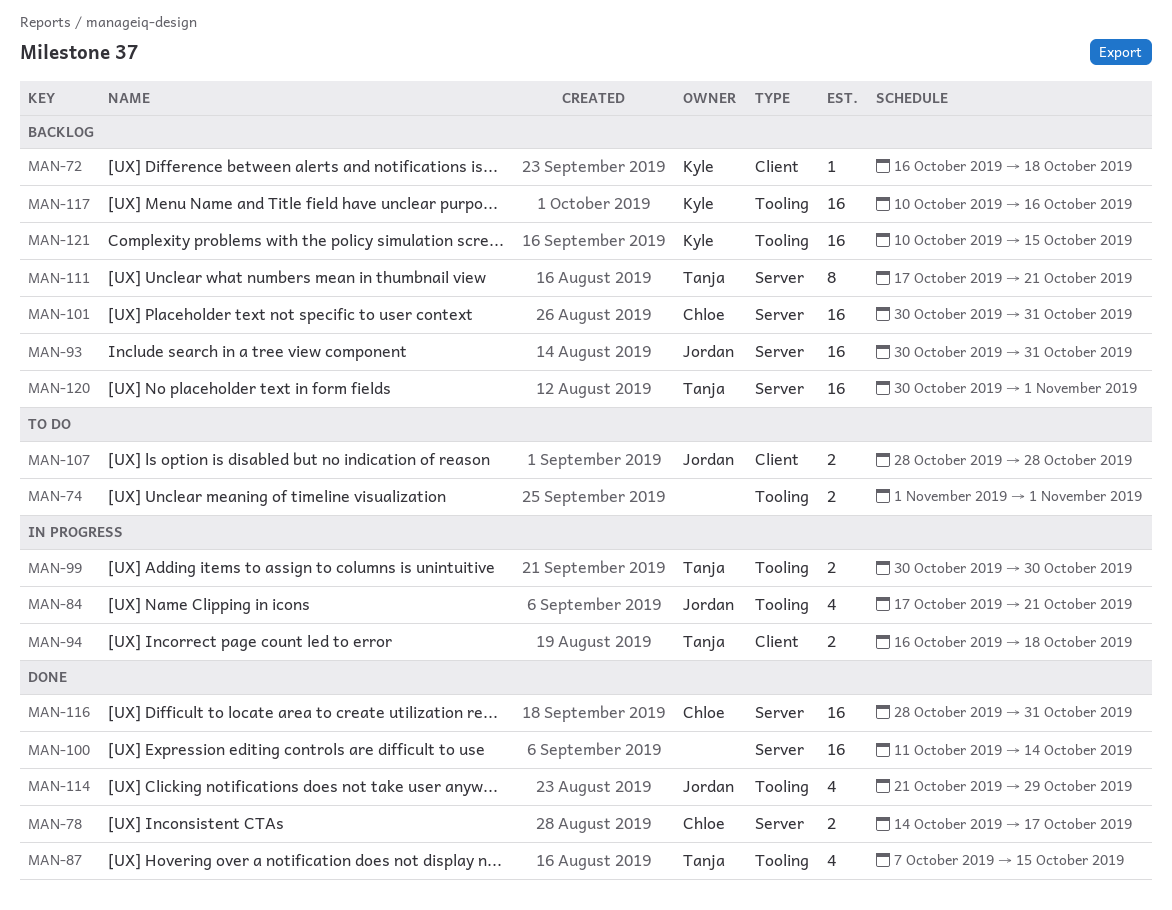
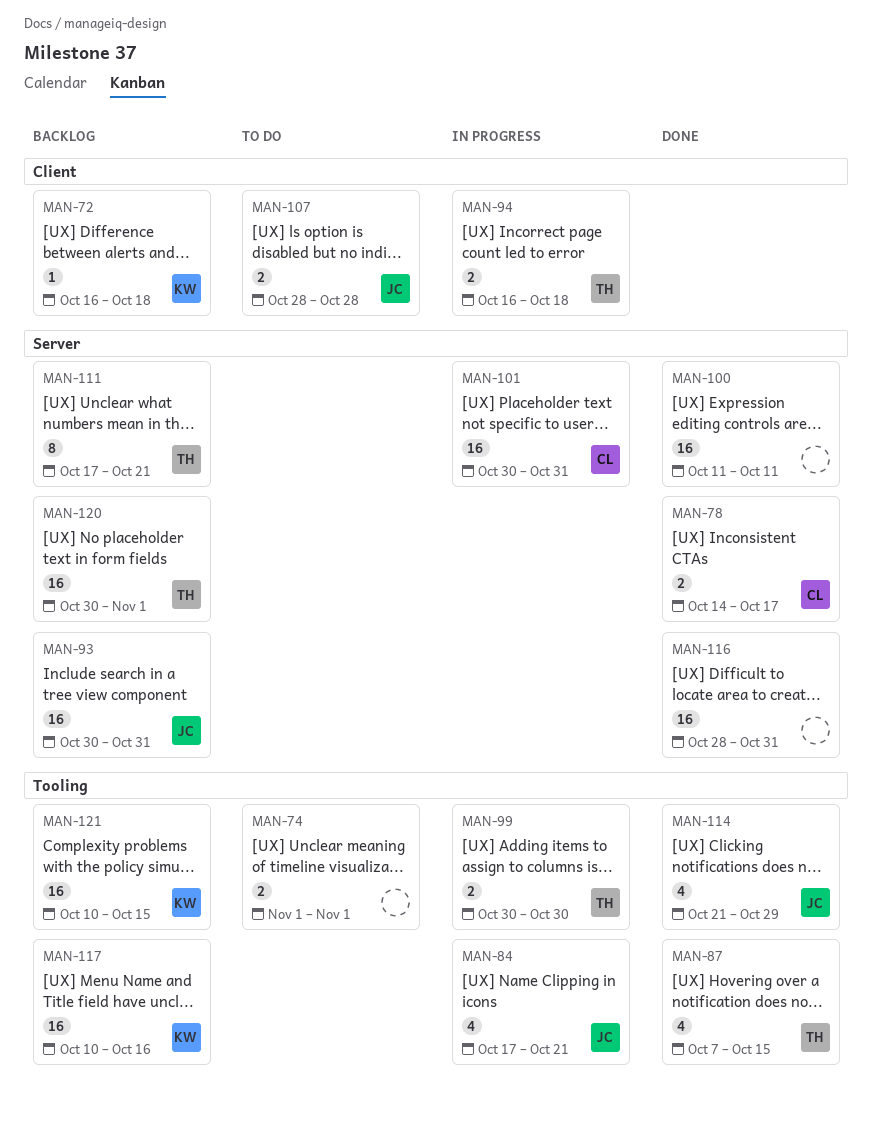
MAN-100, due: Oct 14 -> Oct 11
MAN-101, status: Backlog -> In progress
MAN-116, owner: Chloe -> none

